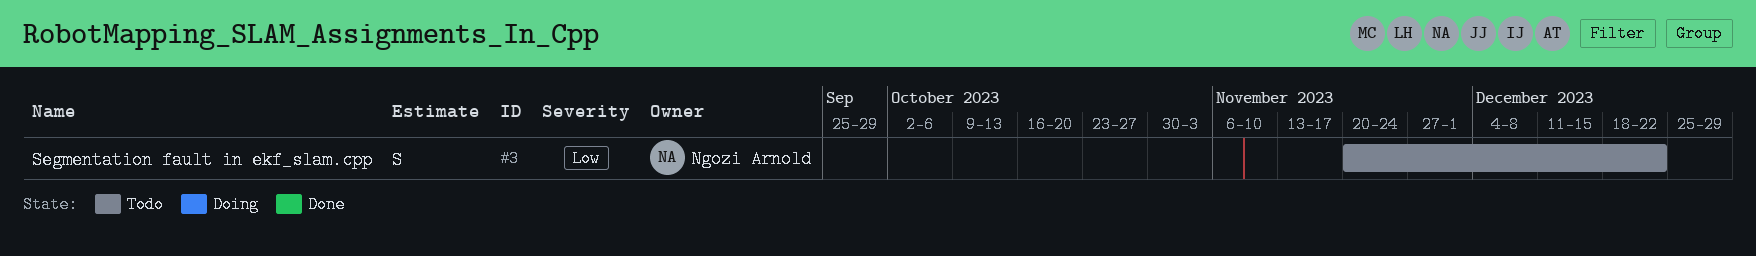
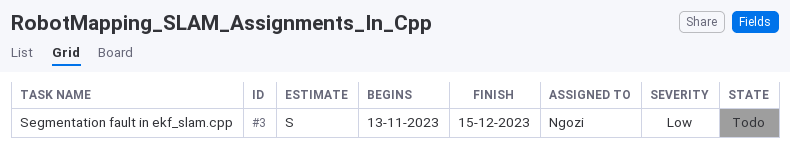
#3, start: Nov 20 -> Nov 13
#3, due: Dec 22 -> Dec 15

